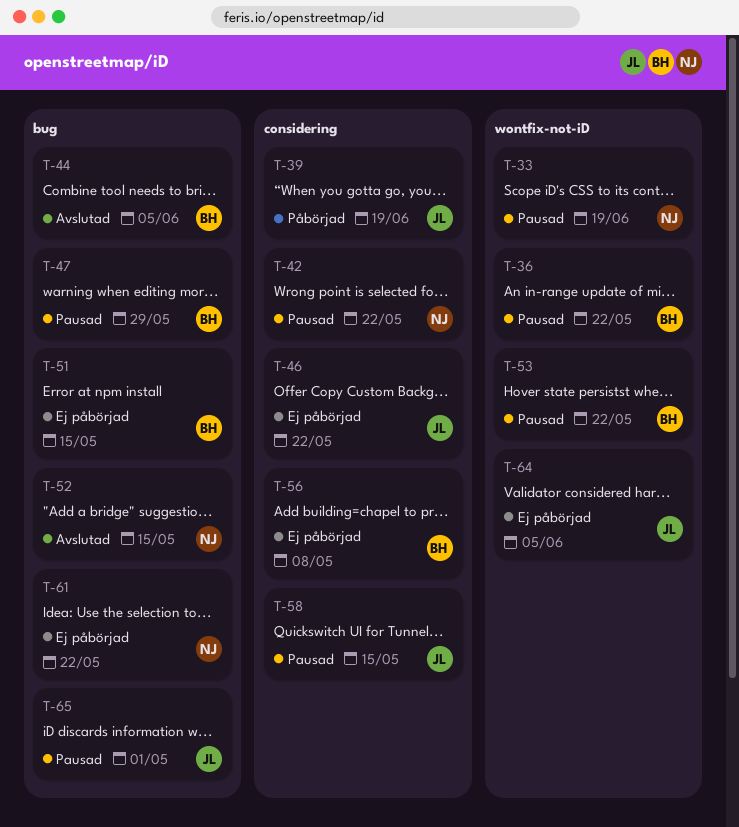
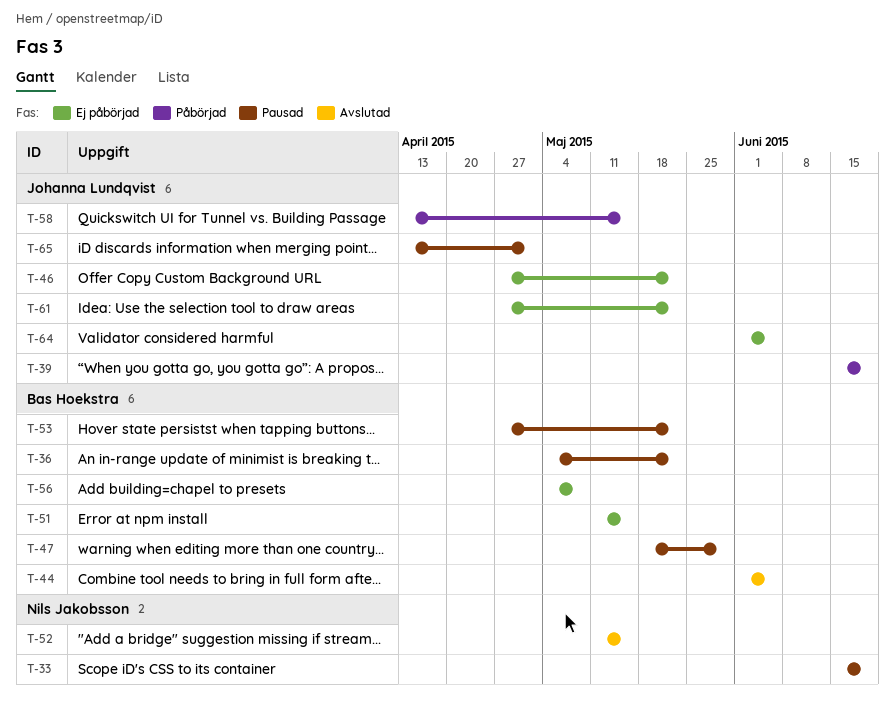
T-42: present -> none
T-58, status: Pausad -> Påbörjad
T-61, owner: Nils Jakobsson -> Johanna Lundqvist

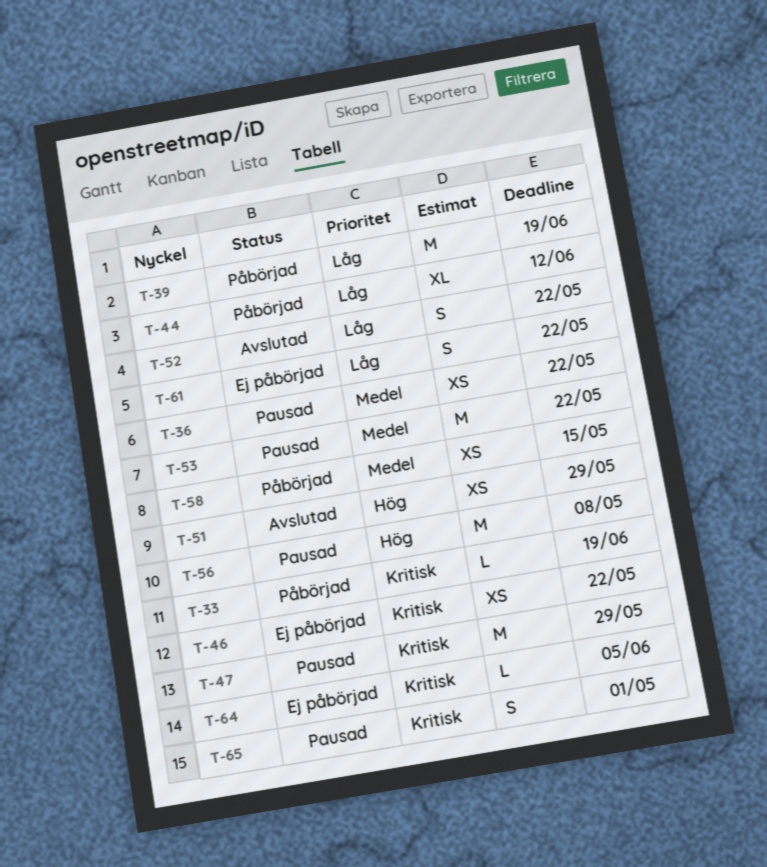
T-33, status: Pausad -> Påbörjad
T-44, status: Avslutad -> Påbörjad
T-44, due: Jun 5 -> Jun 12
T-51, status: Ej påbörjad -> Avslutad
T-51, due: May 15 -> May 29
T-52, due: May 15 -> May 22
T-56, status: Ej påbörjad -> Pausad

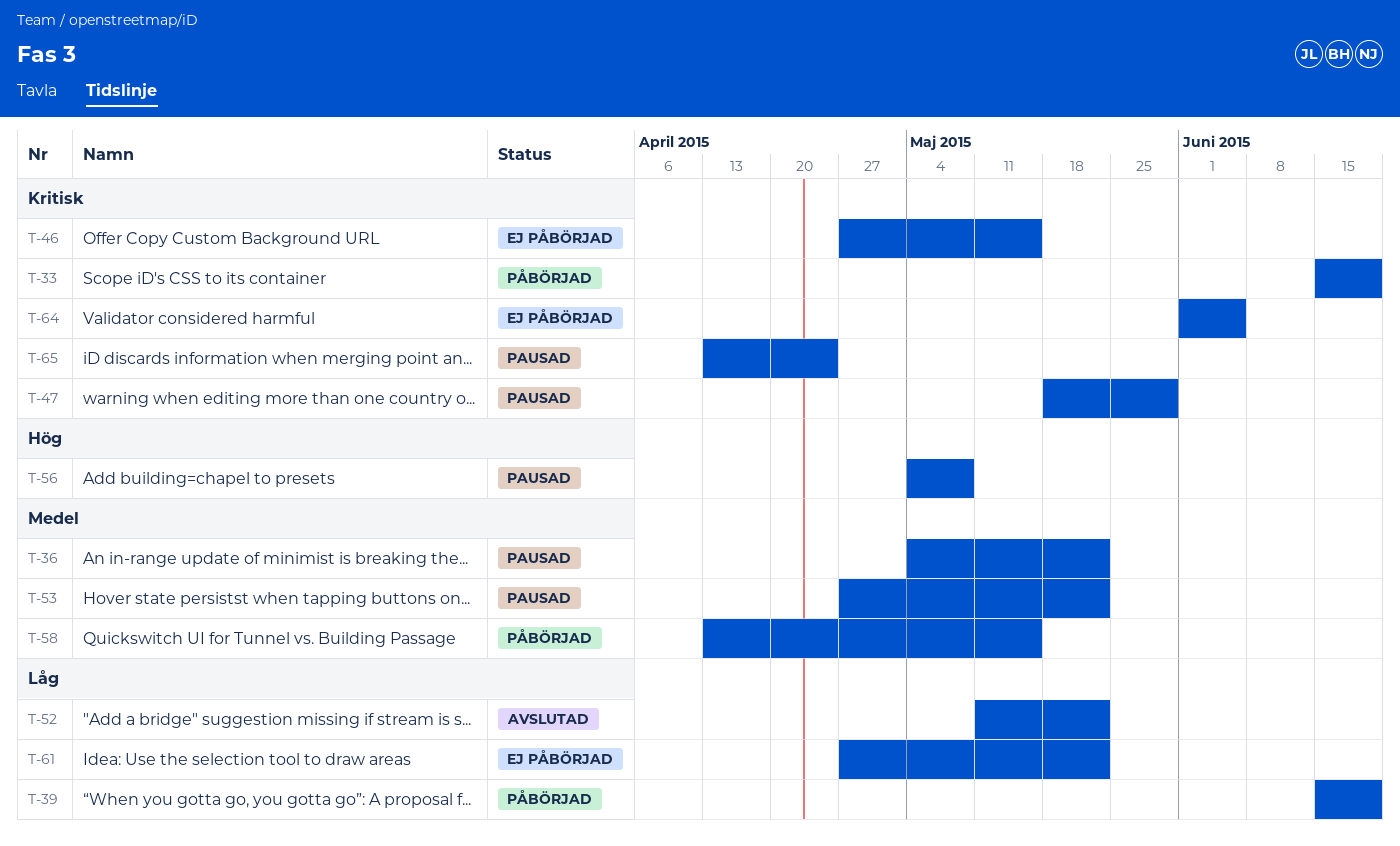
T-44: present -> none
T-46, due: May 22 -> May 15
T-51: present -> none
T-65, due: May 1 -> Apr 24

